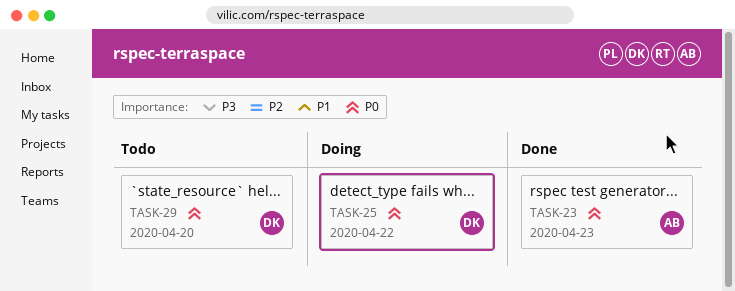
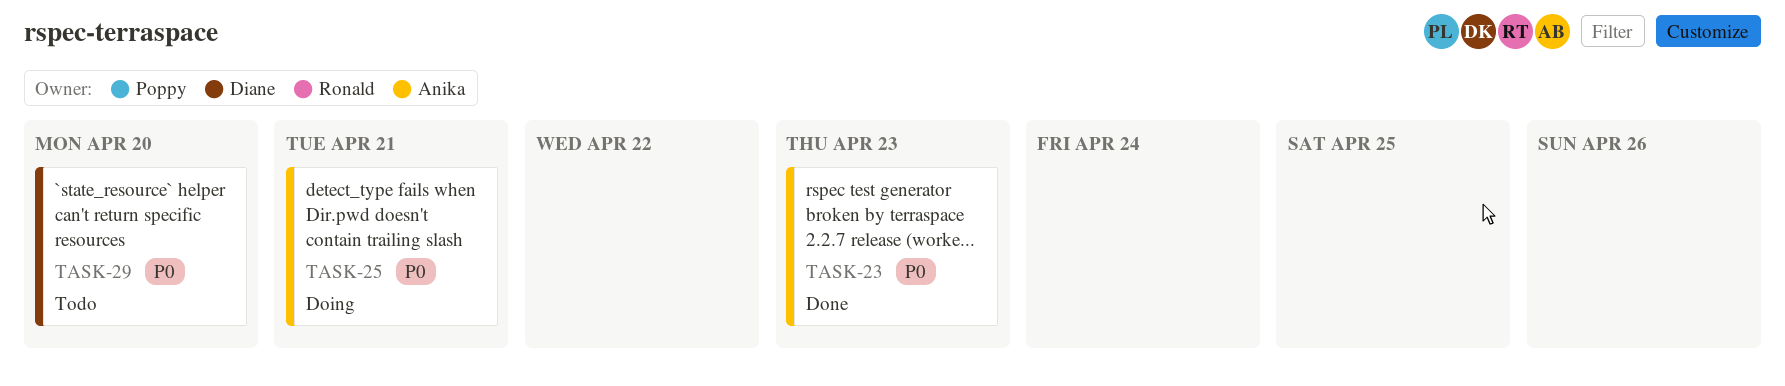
TASK-25, owner: Diane -> Anika
TASK-25, due: Apr 22 -> Apr 21

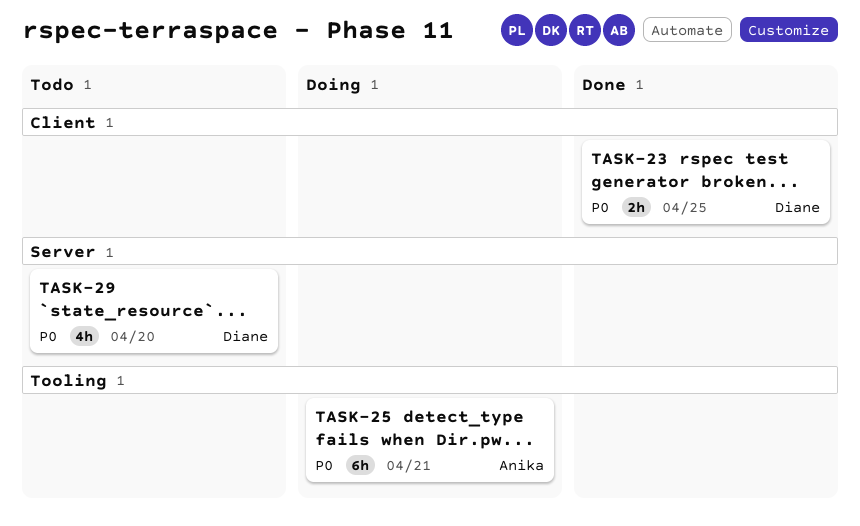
TASK-23, owner: Anika -> Diane
TASK-23, due: Apr 23 -> Apr 25

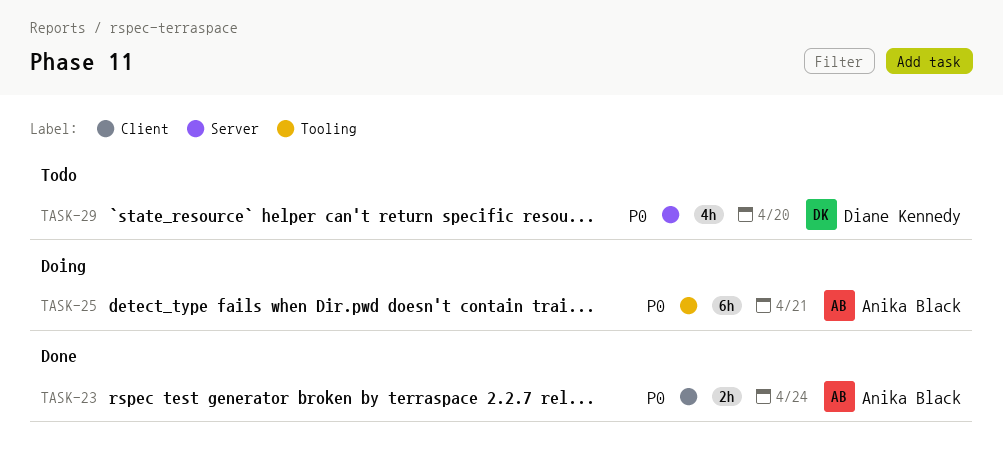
TASK-23, owner: Diane Kennedy -> Anika Black
TASK-23, due: Apr 25 -> Apr 24

